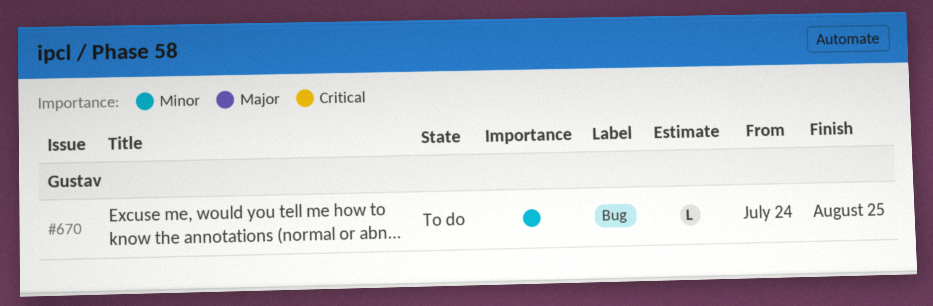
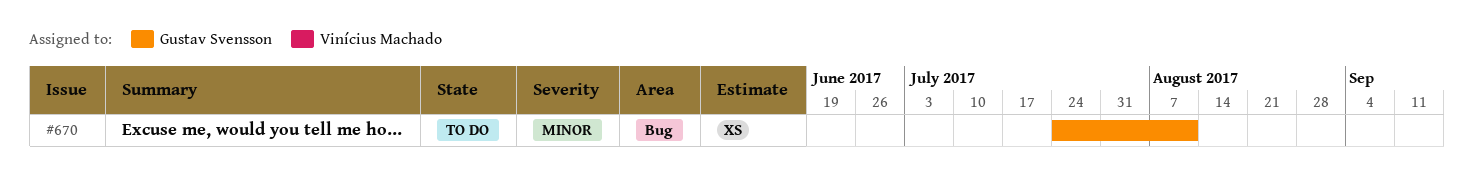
#670, estimate: L -> XS
#670, due: Aug 25 -> Aug 11

